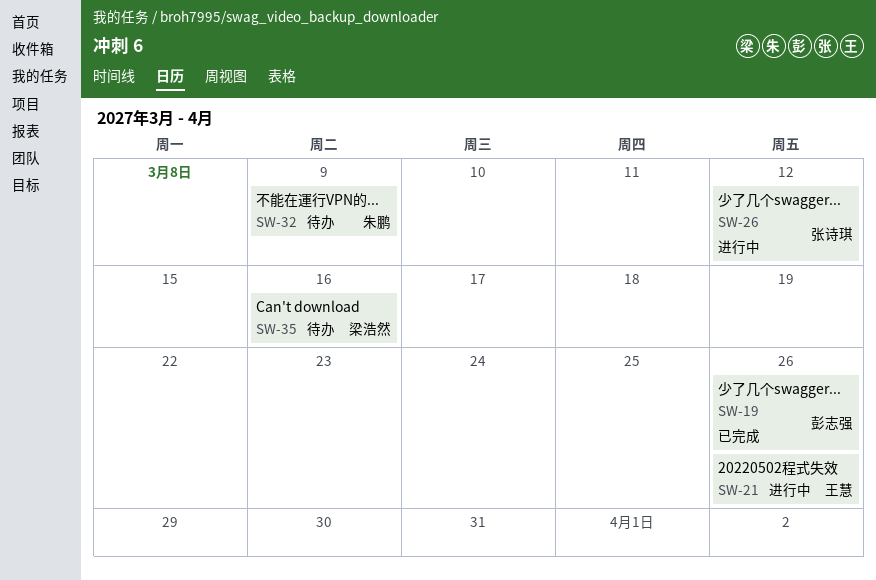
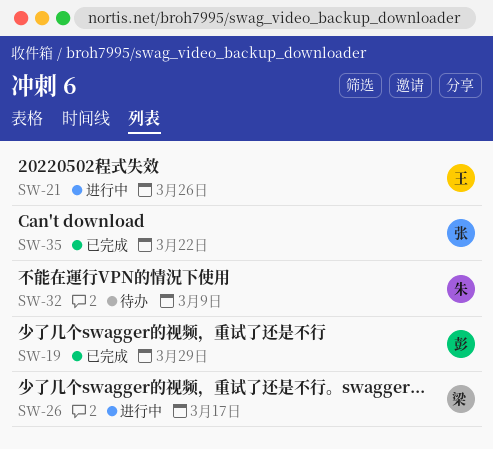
SW-19, due: Mar 26 -> Mar 29
SW-26, owner: 张诗琪 -> 梁浩然
SW-26, due: Mar 12 -> Mar 17
SW-35, status: 待办 -> 已完成
SW-35, owner: 梁浩然 -> 张诗琪
SW-35, due: Mar 16 -> Mar 22

